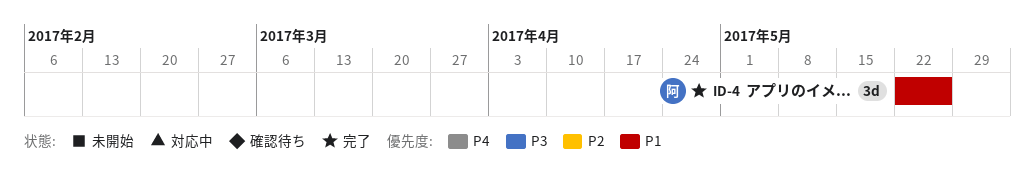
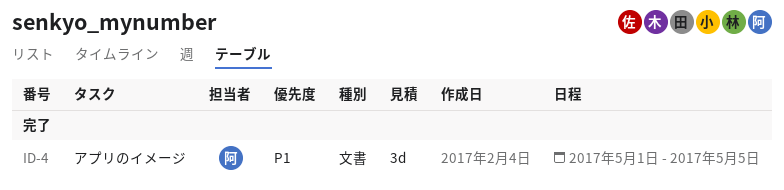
ID-4, start: May 22 -> May 1
ID-4, due: May 26 -> May 5

